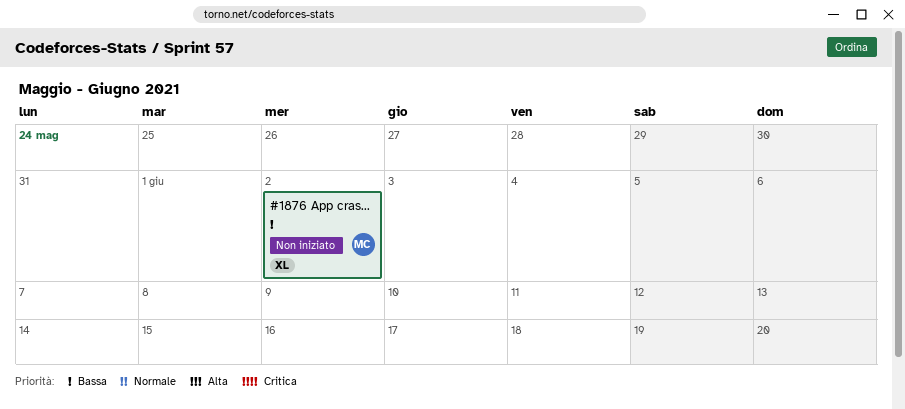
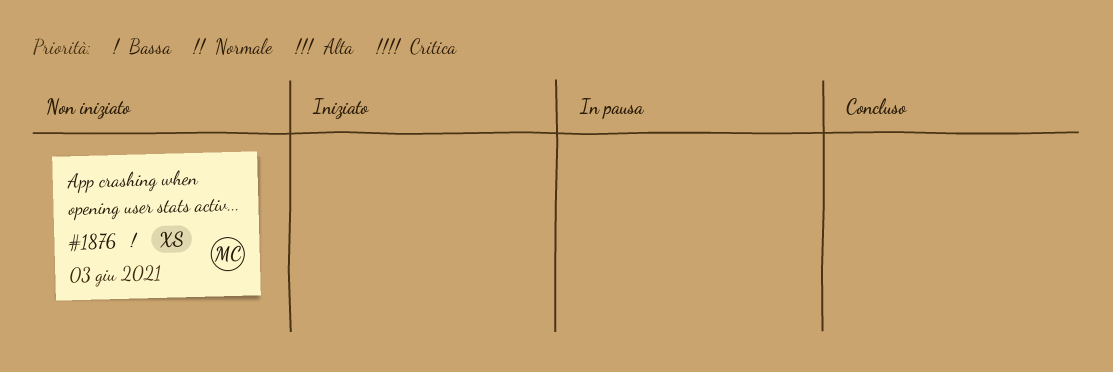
#1876, estimate: XL -> XS
#1876, due: Jun 2 -> Jun 3

